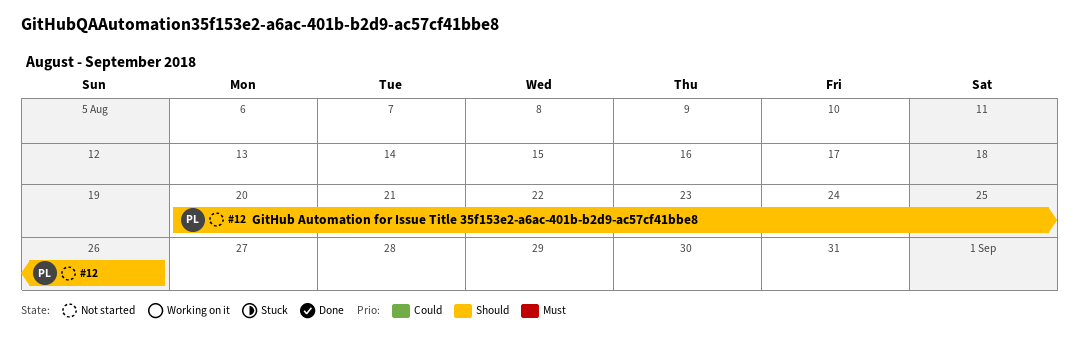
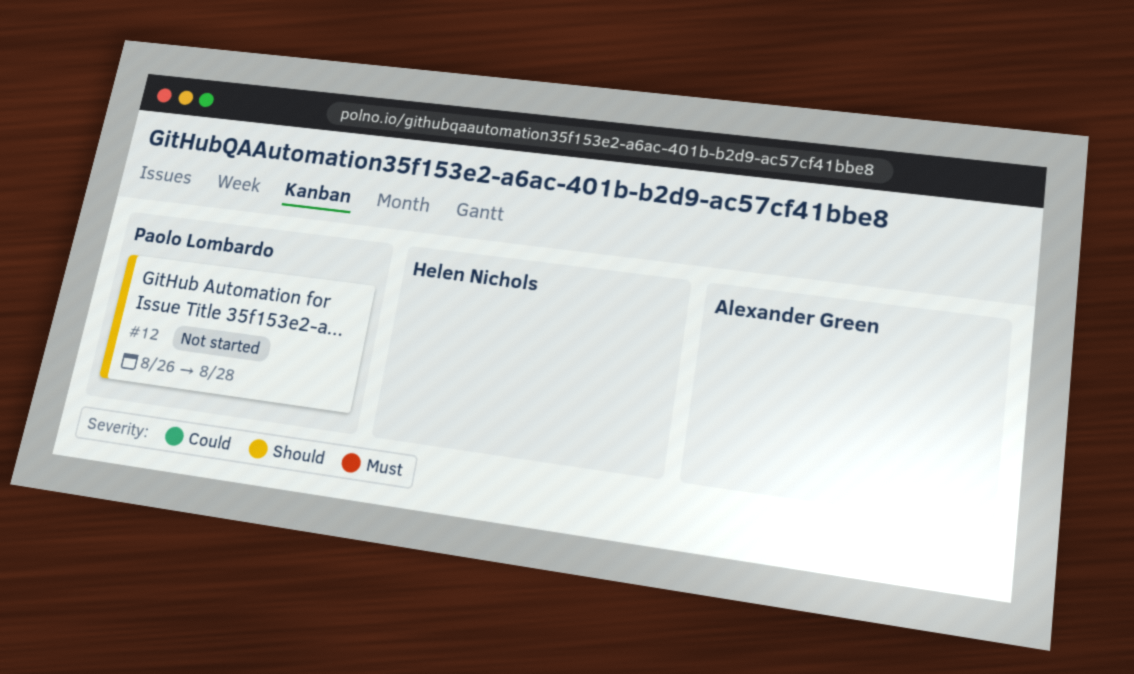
#12, start: Aug 20 -> Aug 26
#12, due: Aug 26 -> Aug 28

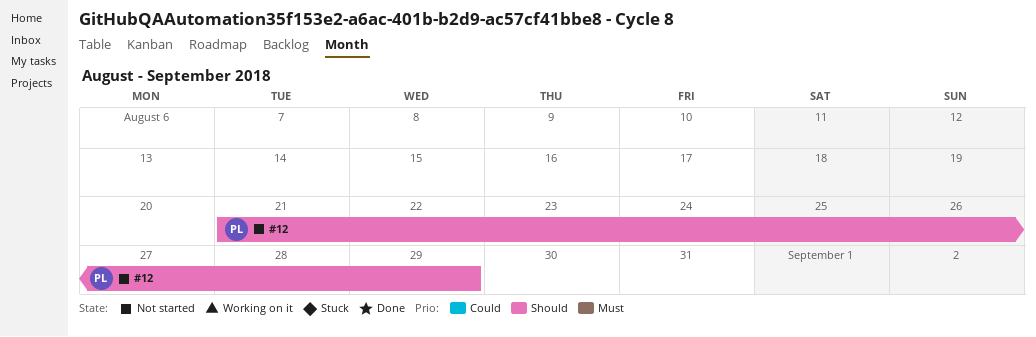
#12, start: Aug 26 -> Aug 21
#12, due: Aug 28 -> Aug 29

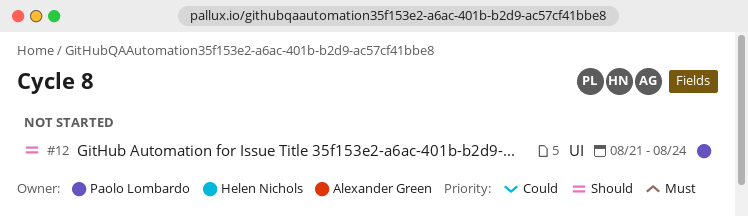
#12, due: Aug 29 -> Aug 24

